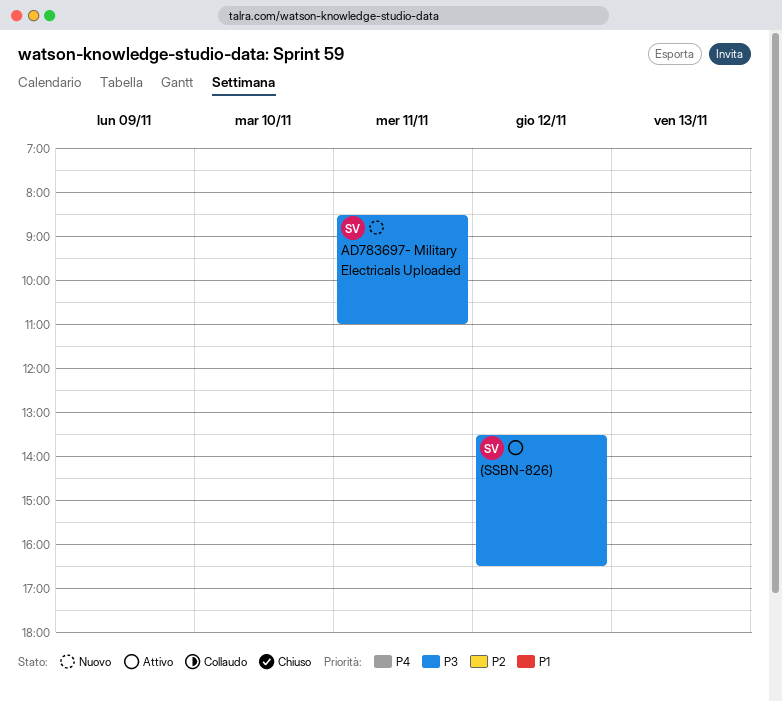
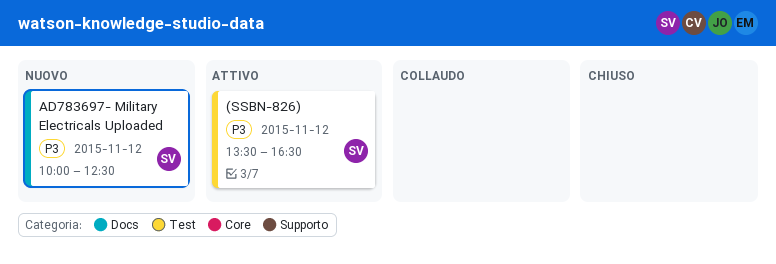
AD783697- Military Electricals Uploaded, day: Nov 11 -> Nov 12
AD783697- Military Electricals Uploaded, begins: 08:30 -> 10:00
AD783697- Military Electricals Uploaded, ends: 11:00 -> 12:30

